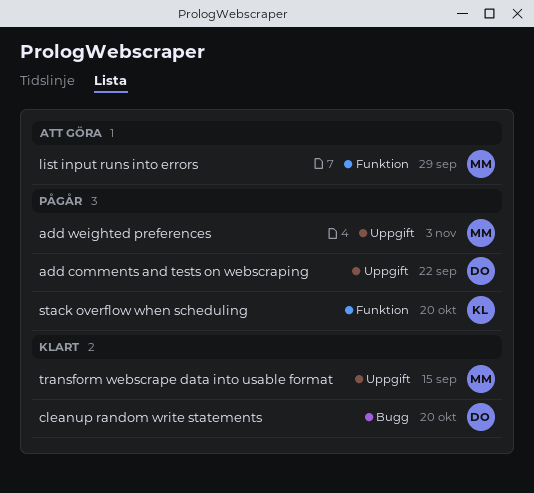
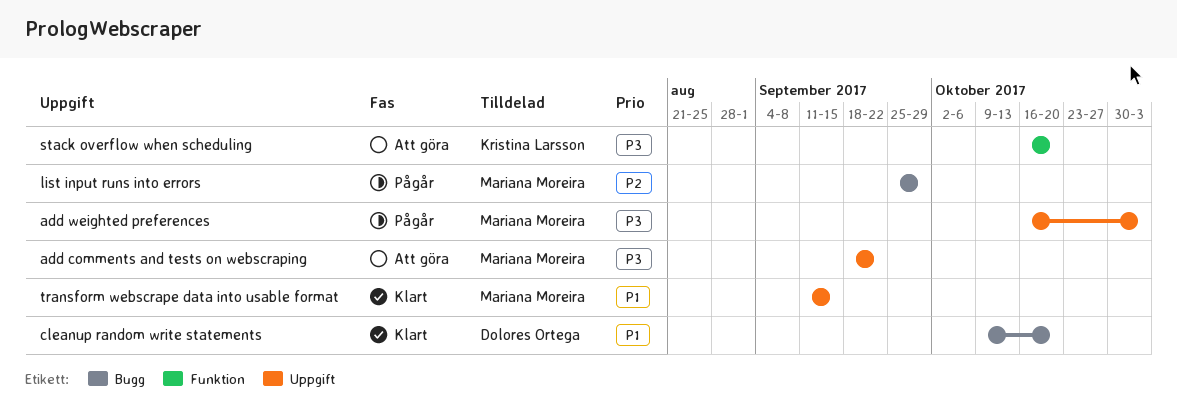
add comments and tests on webscraping, status: Pågår -> Att göra
add comments and tests on webscraping, owner: Dolores Ortega -> Mariana Moreira
list input runs into errors, status: Att göra -> Pågår
list input runs into errors, label: Funktion -> Bugg
stack overflow when scheduling, status: Pågår -> Att göra

